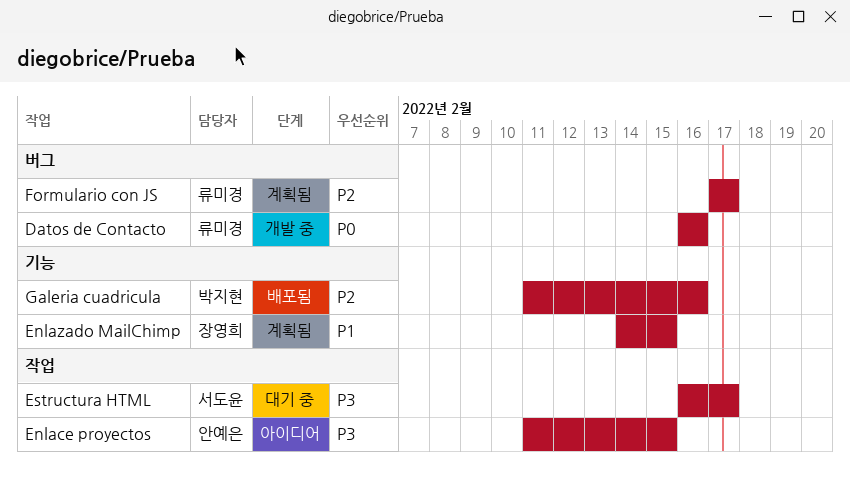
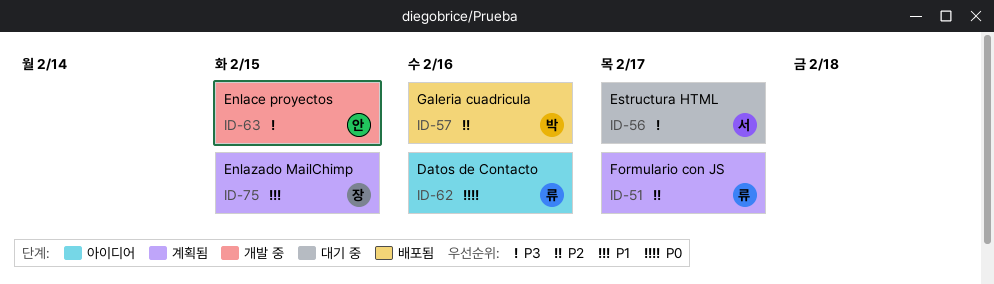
Datos de Contacto, status: 개발 중 -> 아이디어
Enlace proyectos, status: 아이디어 -> 개발 중

